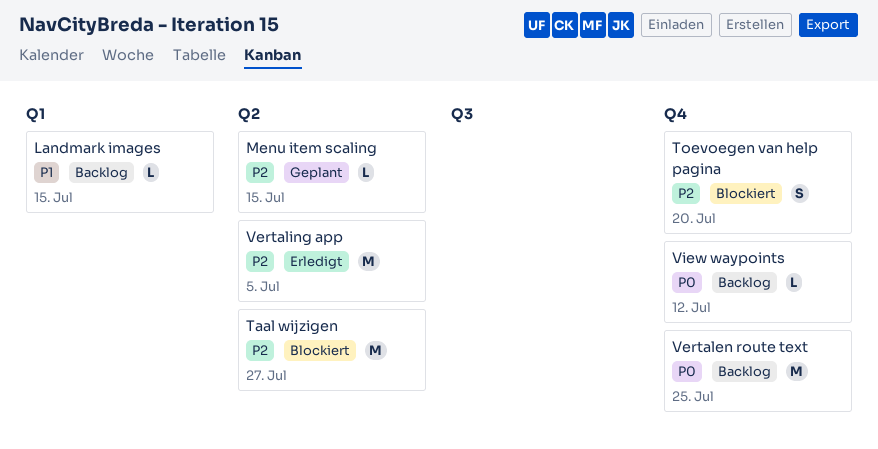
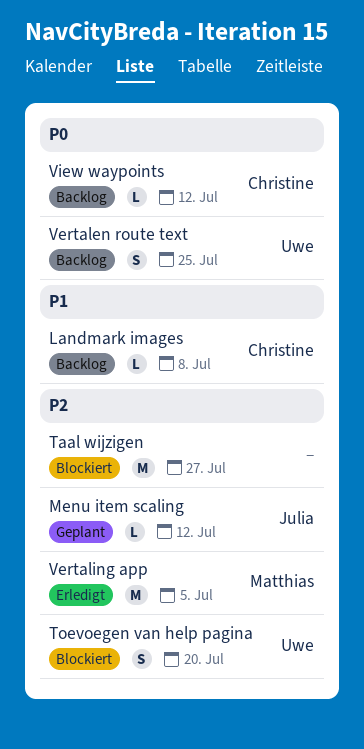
Landmark images, due: Jul 15 -> Jul 8
Menu item scaling, due: Jul 15 -> Jul 12
Vertalen route text, estimate: M -> S

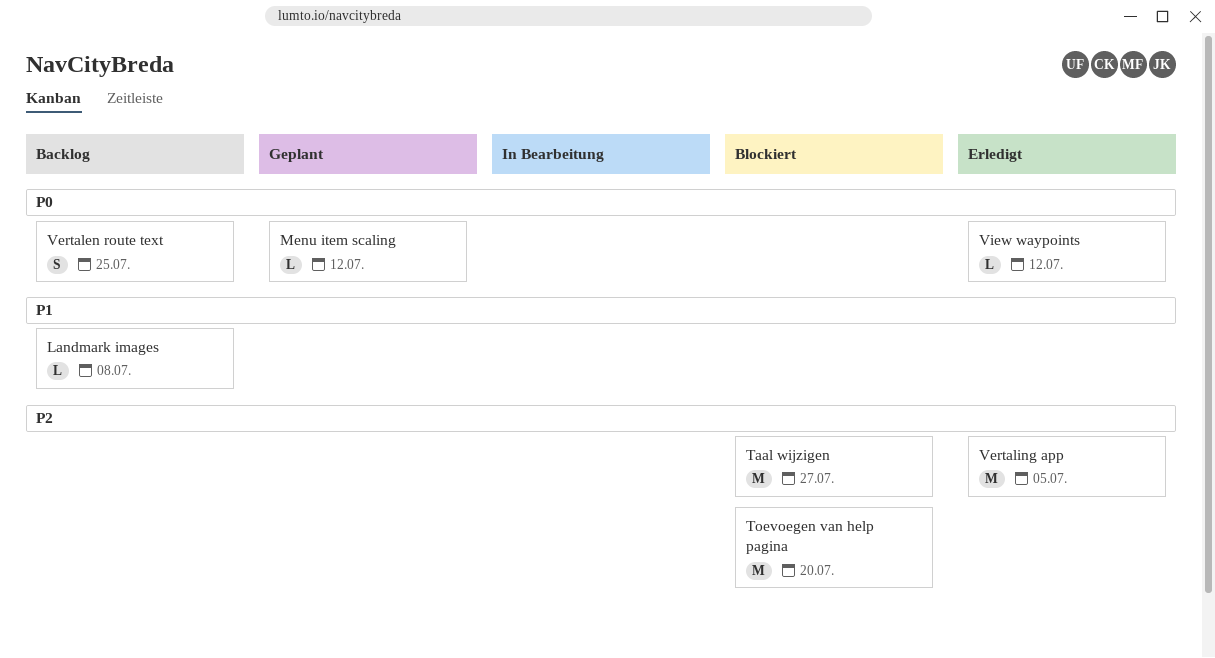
Menu item scaling, priority: P2 -> P0
Toevoegen van help pagina, estimate: S -> M
View waypoints, status: Backlog -> Erledigt

